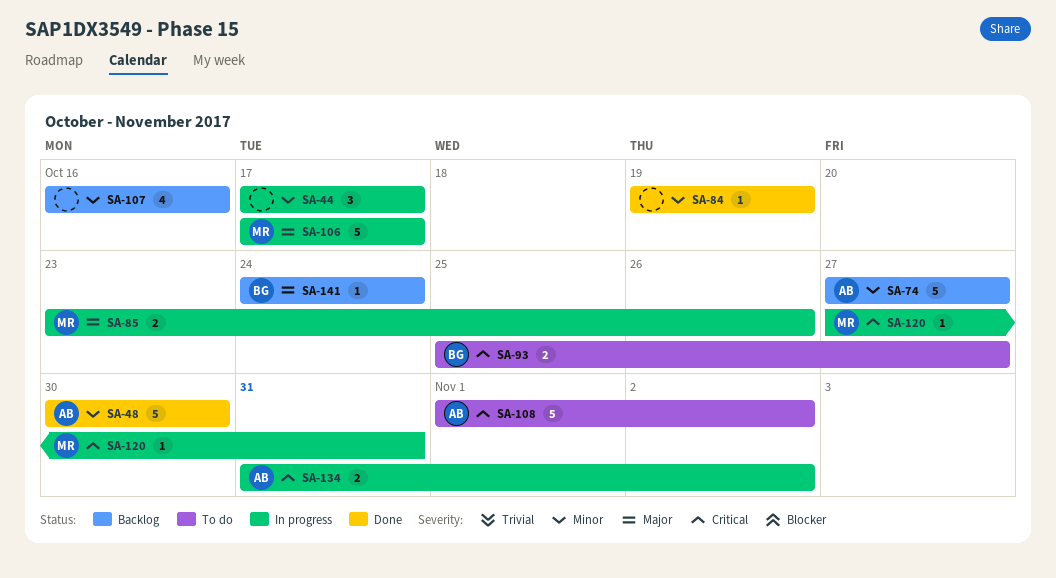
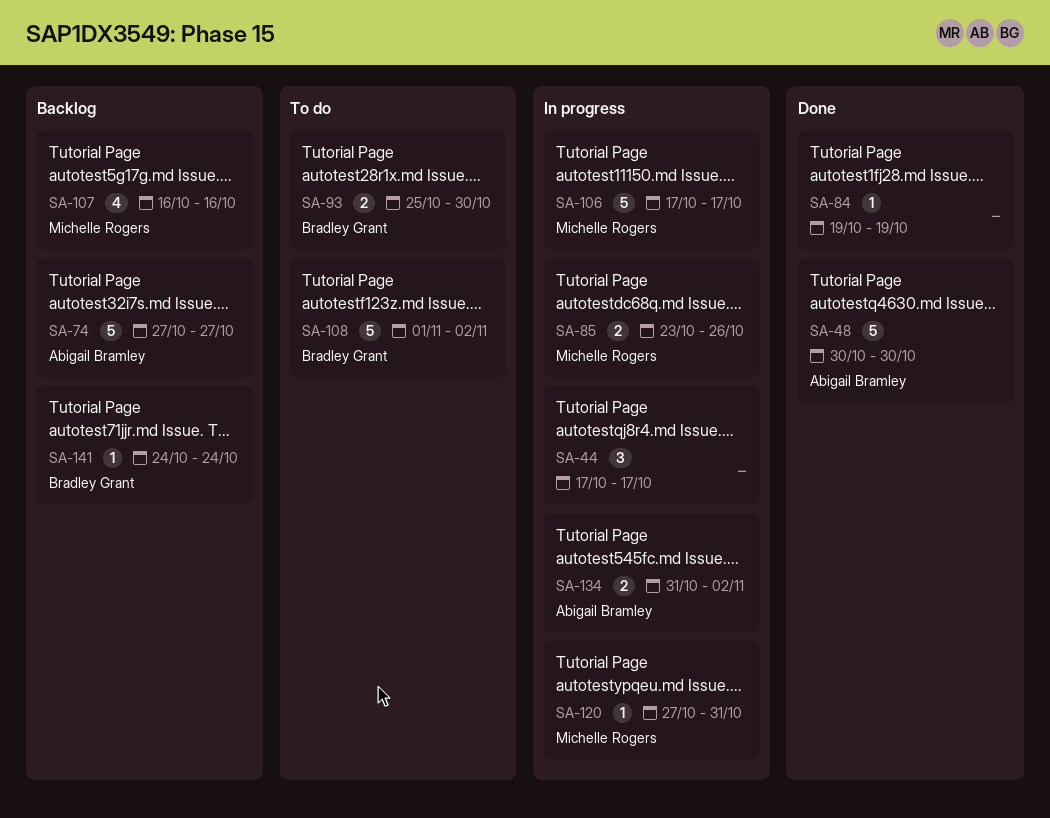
SA-93, due: Oct 27 -> Oct 30
SA-107, owner: none -> Michelle Rogers
SA-108, owner: Abigail Bramley -> Bradley Grant

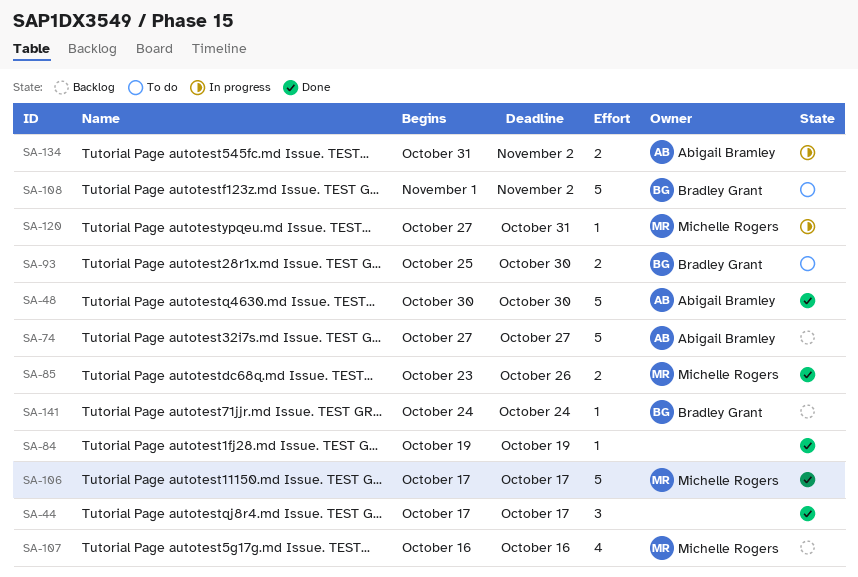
SA-44, status: In progress -> Done
SA-85, status: In progress -> Done
SA-106, status: In progress -> Done

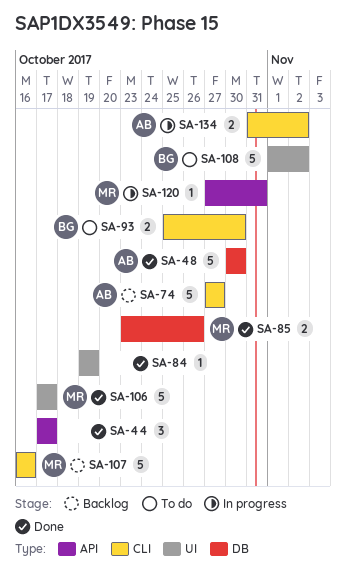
SA-107, estimate: 4 -> 5
SA-141: present -> none

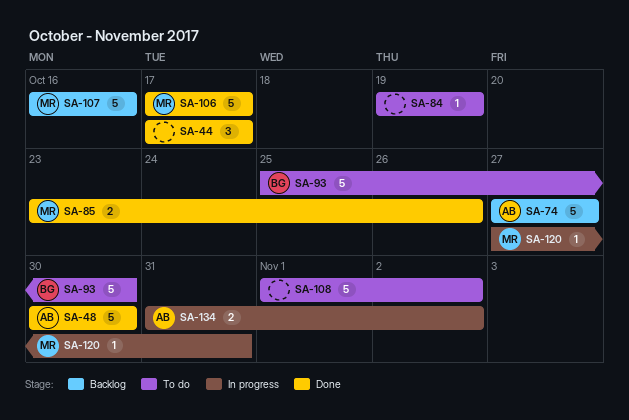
SA-84, status: Done -> To do
SA-93, estimate: 2 -> 5
SA-108, owner: BG -> none

